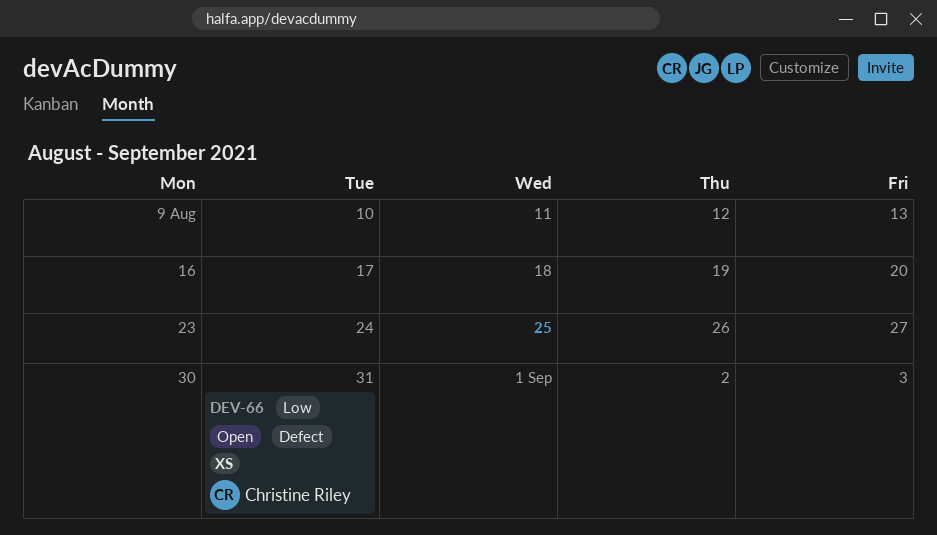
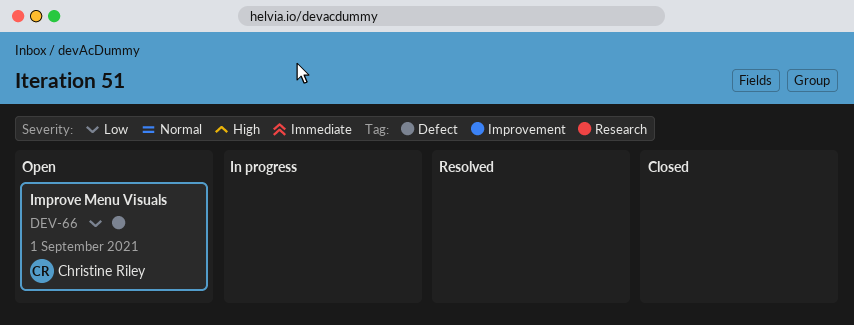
DEV-66, due: Aug 31 -> Sep 1

